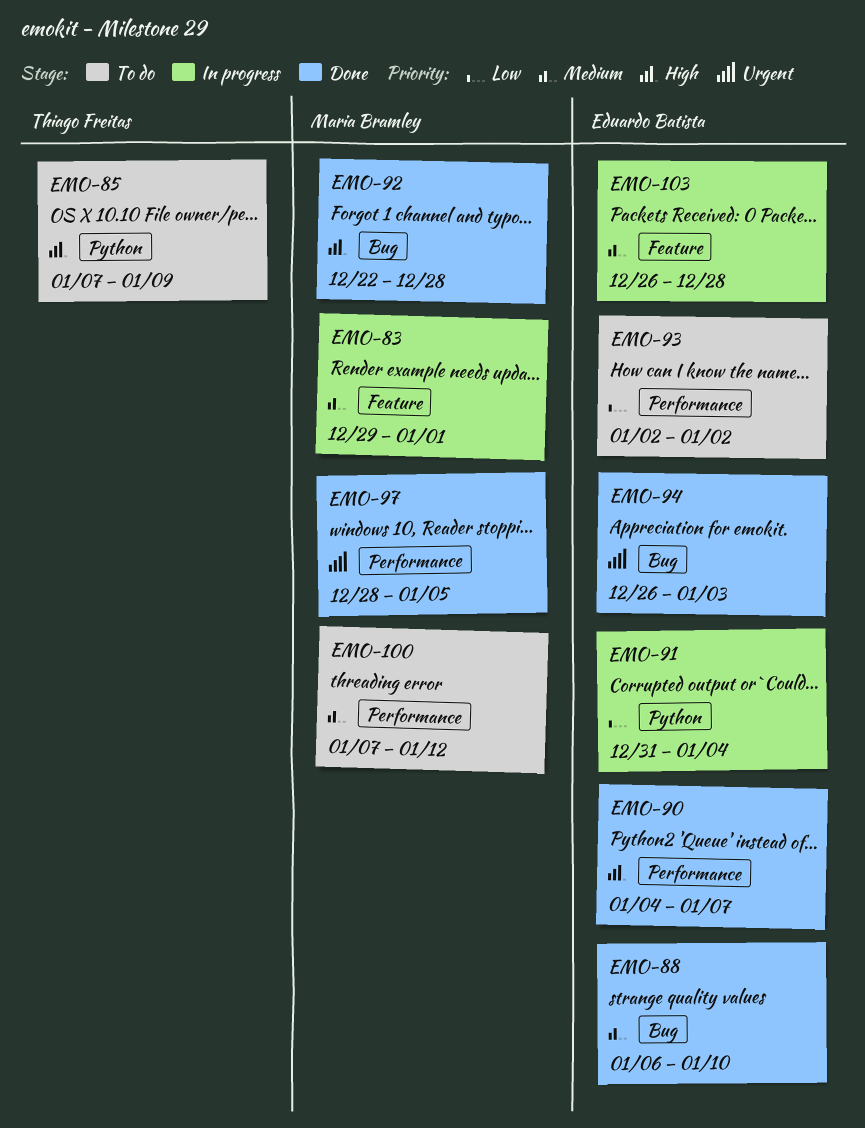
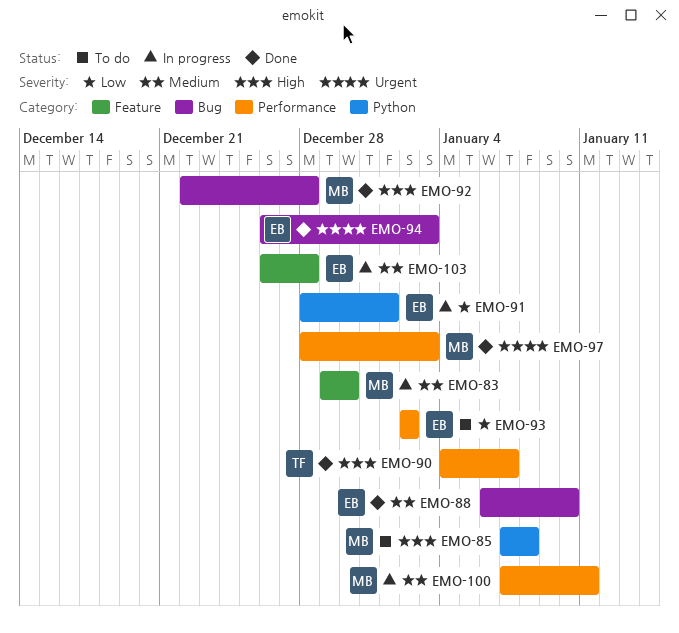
EMO-83, due: Jan 1 -> Dec 30
EMO-85, owner: Thiago Freitas -> Maria Bramley
EMO-85, due: Jan 9 -> Jan 8
EMO-90, owner: Eduardo Batista -> Thiago Freitas
EMO-91, start: Dec 31 -> Dec 28
EMO-91, due: Jan 4 -> Jan 1
EMO-97, due: Jan 5 -> Jan 3
EMO-100, status: To do -> In progress
EMO-100, due: Jan 12 -> Jan 11

